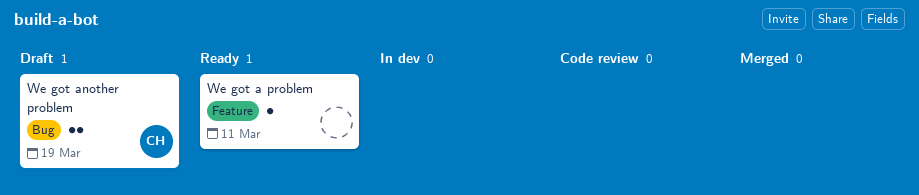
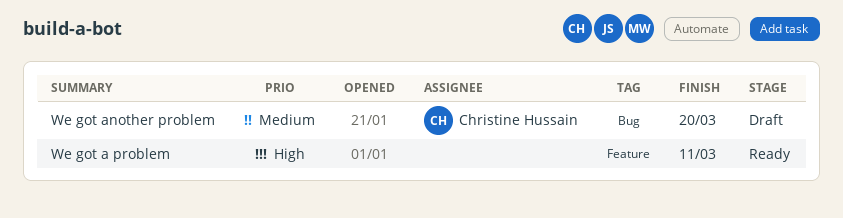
We got another problem, due: Mar 19 -> Mar 20

